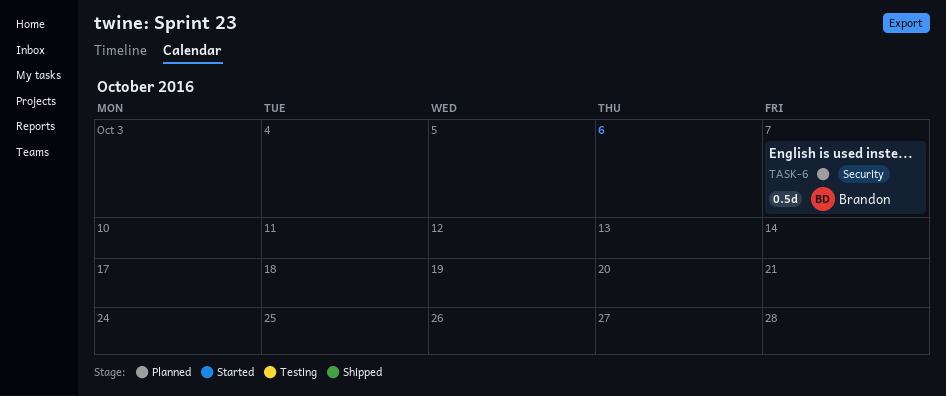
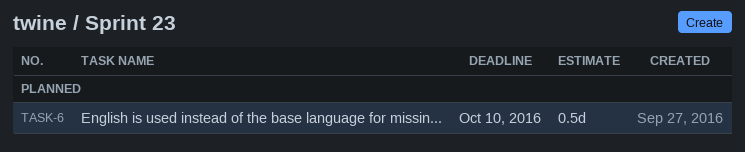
TASK-6, due: Oct 7 -> Oct 10

